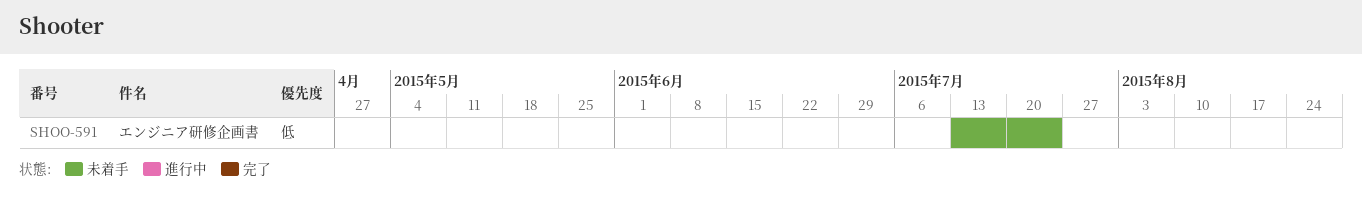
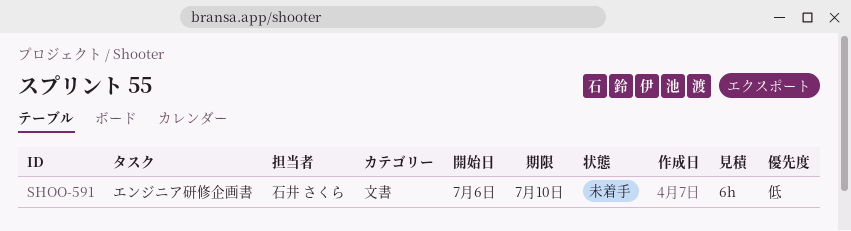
SHOO-591, start: Jul 13 -> Jul 6
SHOO-591, due: Jul 24 -> Jul 10

